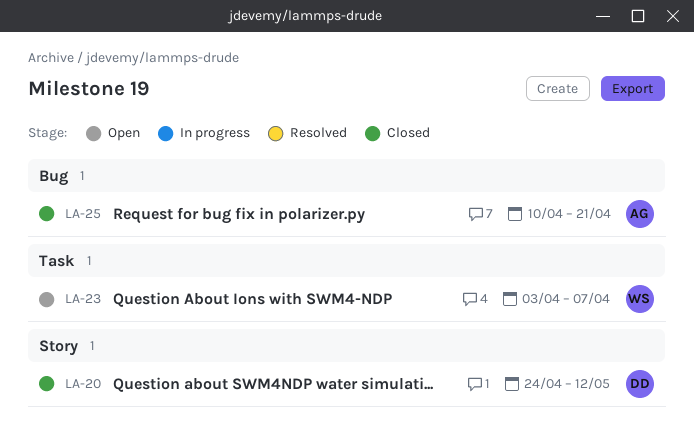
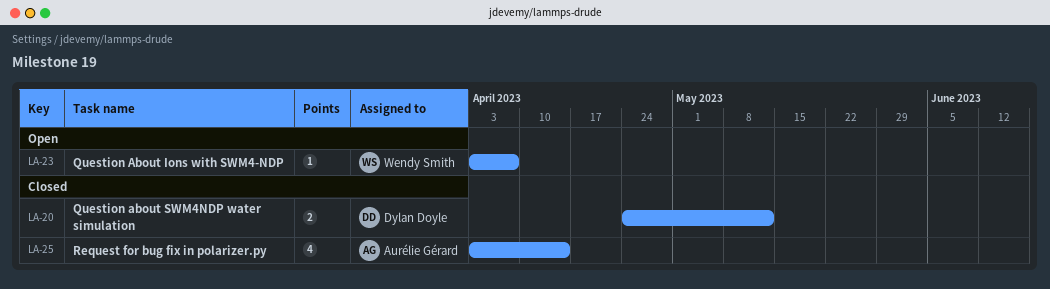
LA-25, start: Apr 10 -> Apr 3
LA-25, due: Apr 21 -> Apr 14

